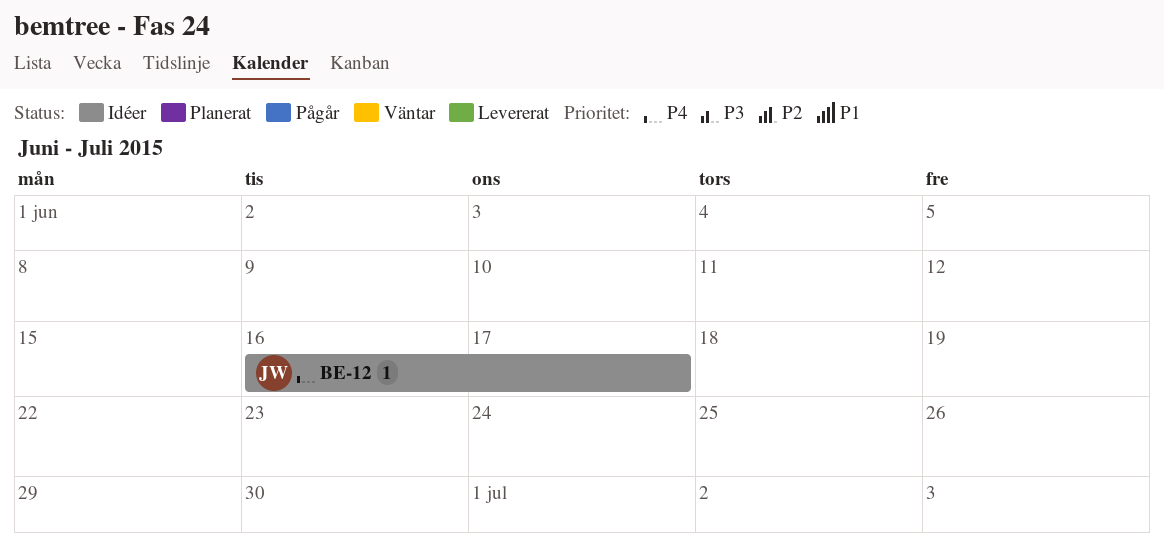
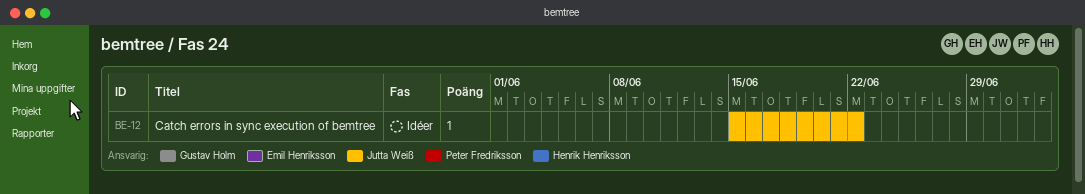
BE-12, start: Jun 16 -> Jun 15
BE-12, due: Jun 17 -> Jun 22

